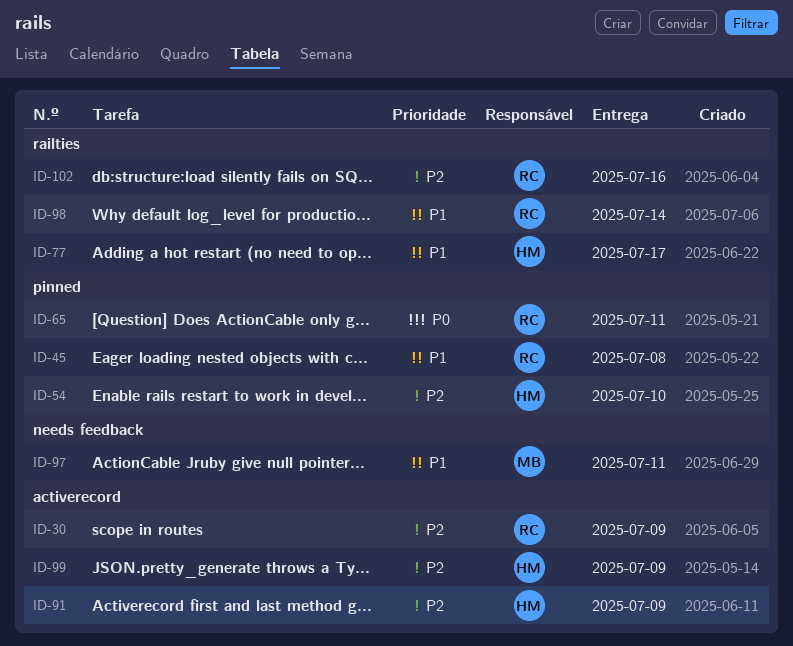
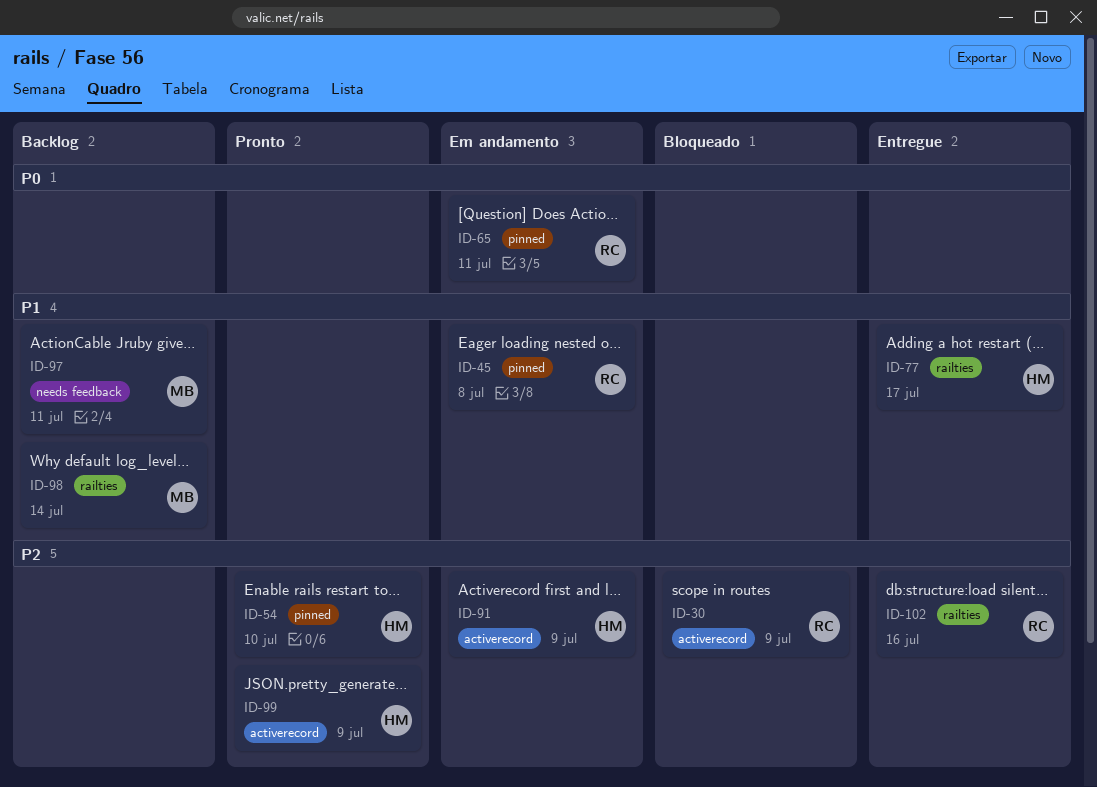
ID-98, owner: RC -> MB

